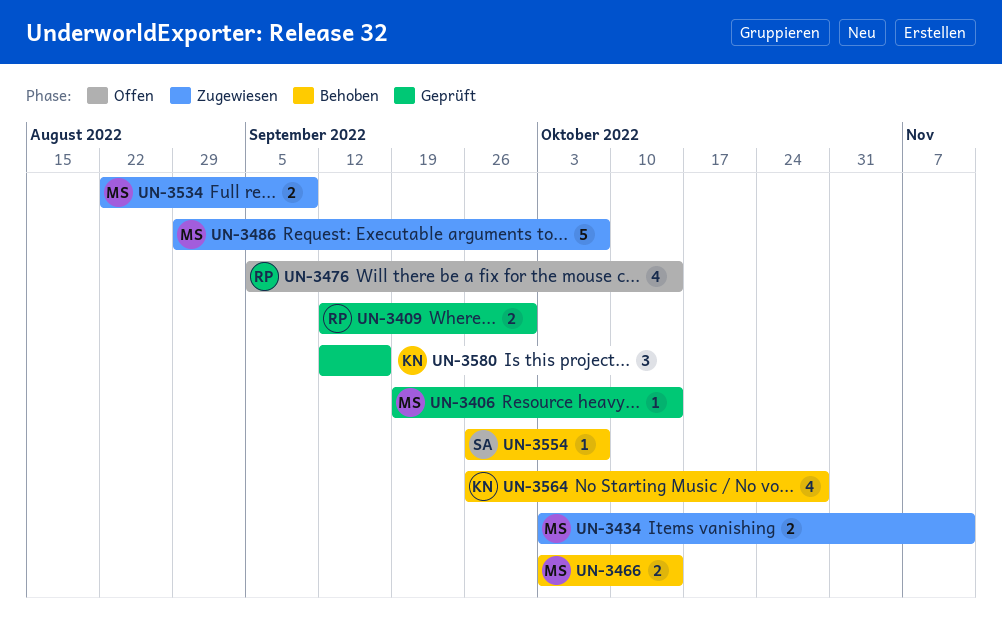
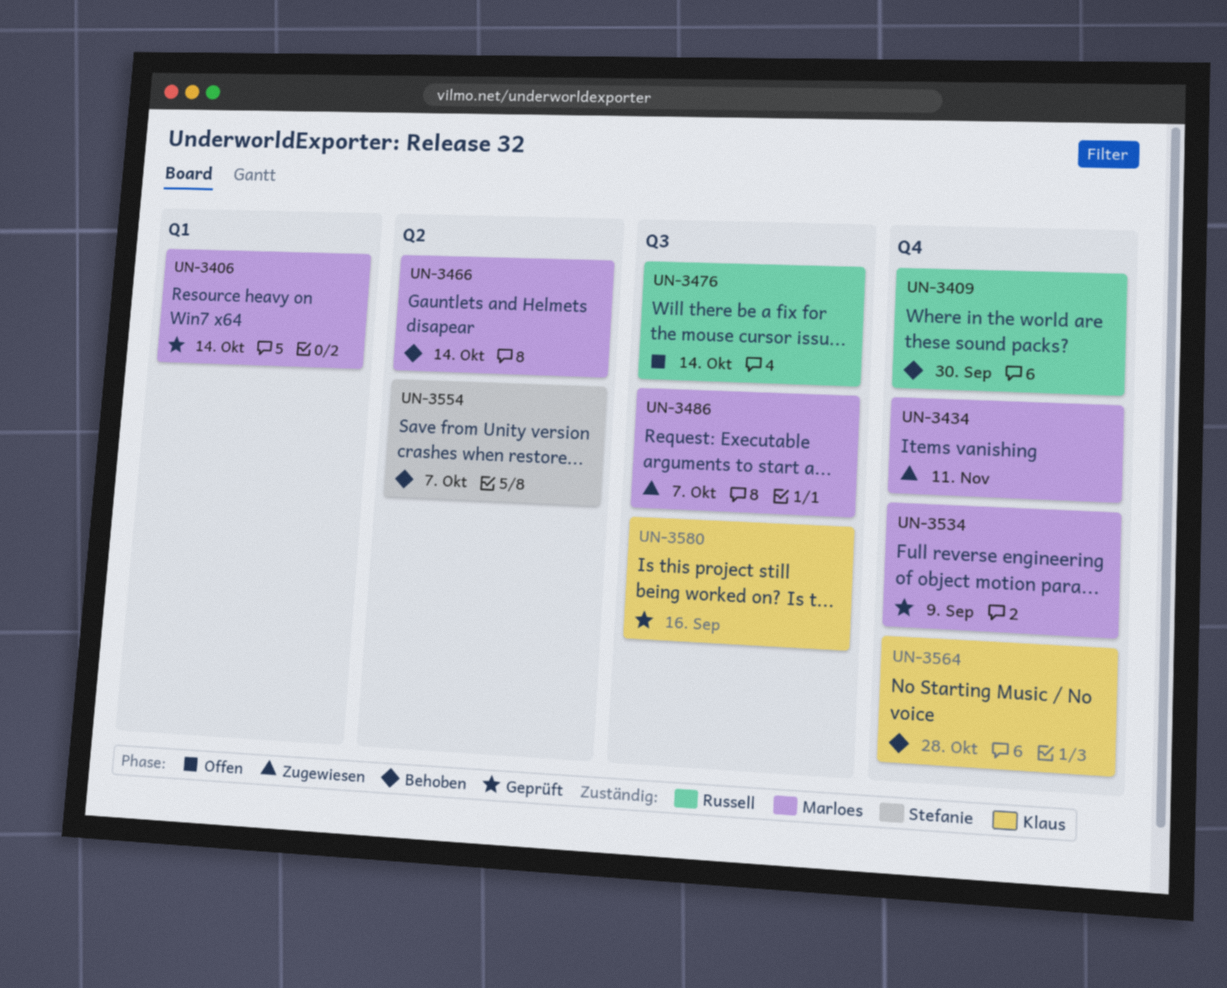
UN-3409, status: Geprüft -> Behoben
UN-3534, status: Zugewiesen -> Geprüft

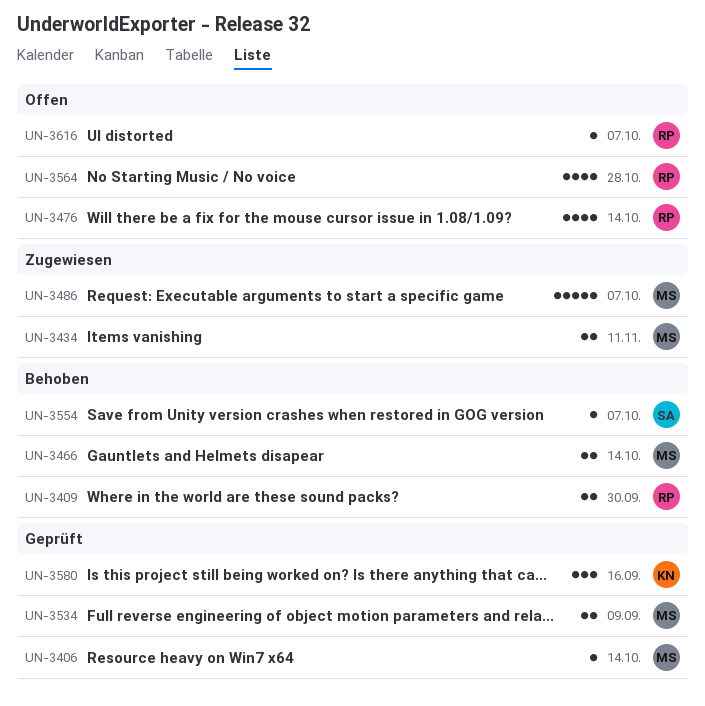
UN-3564, status: Behoben -> Offen
UN-3564, owner: Klaus -> Russell
UN-3616: none -> present

